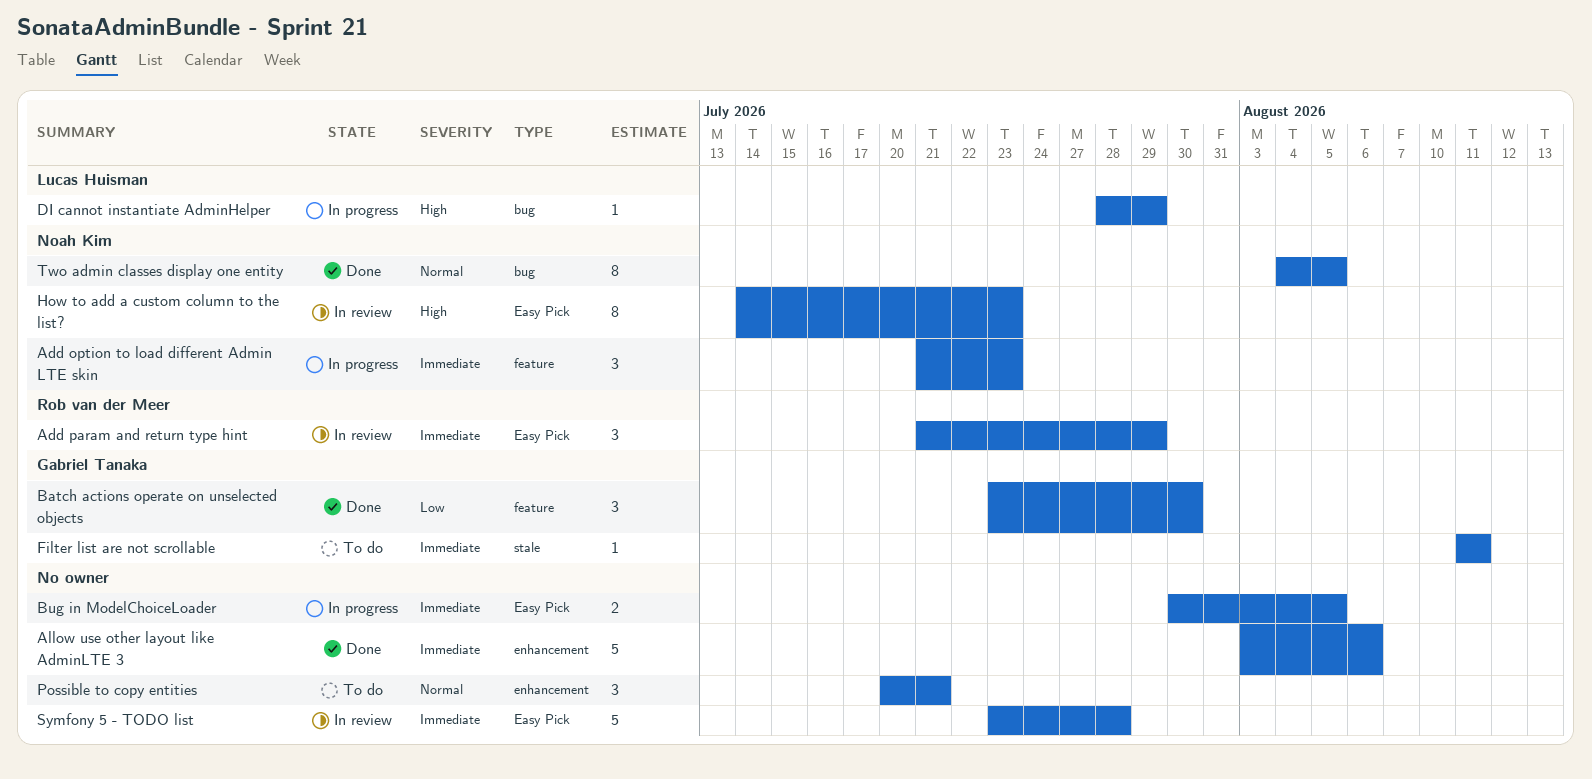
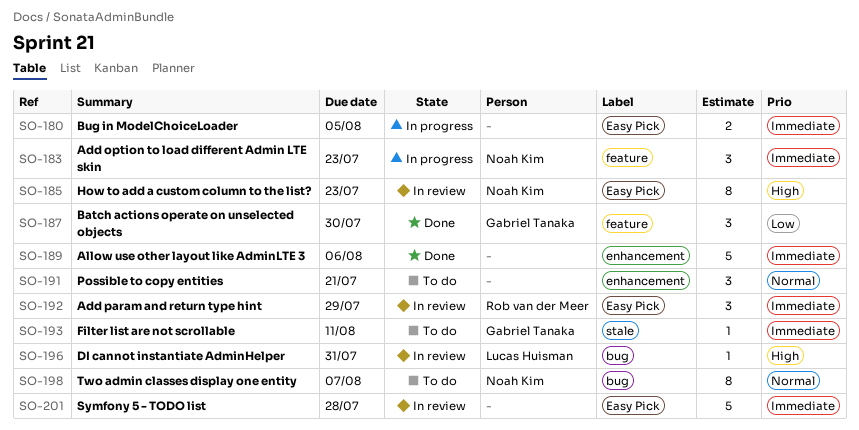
DI cannot instantiate AdminHelper, status: In progress -> In review
DI cannot instantiate AdminHelper, due: Jul 29 -> Jul 31
Two admin classes display one entity, status: Done -> To do
Two admin classes display one entity, due: Aug 5 -> Aug 7

